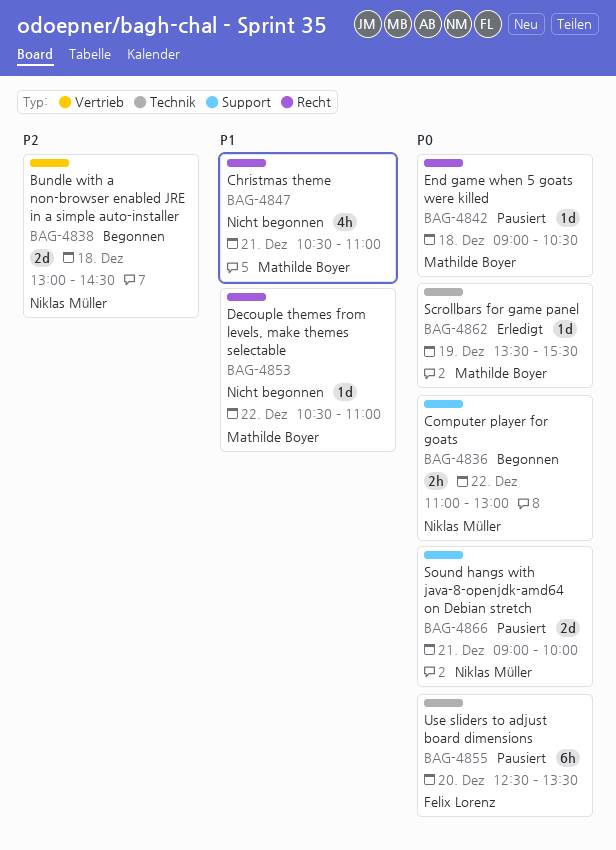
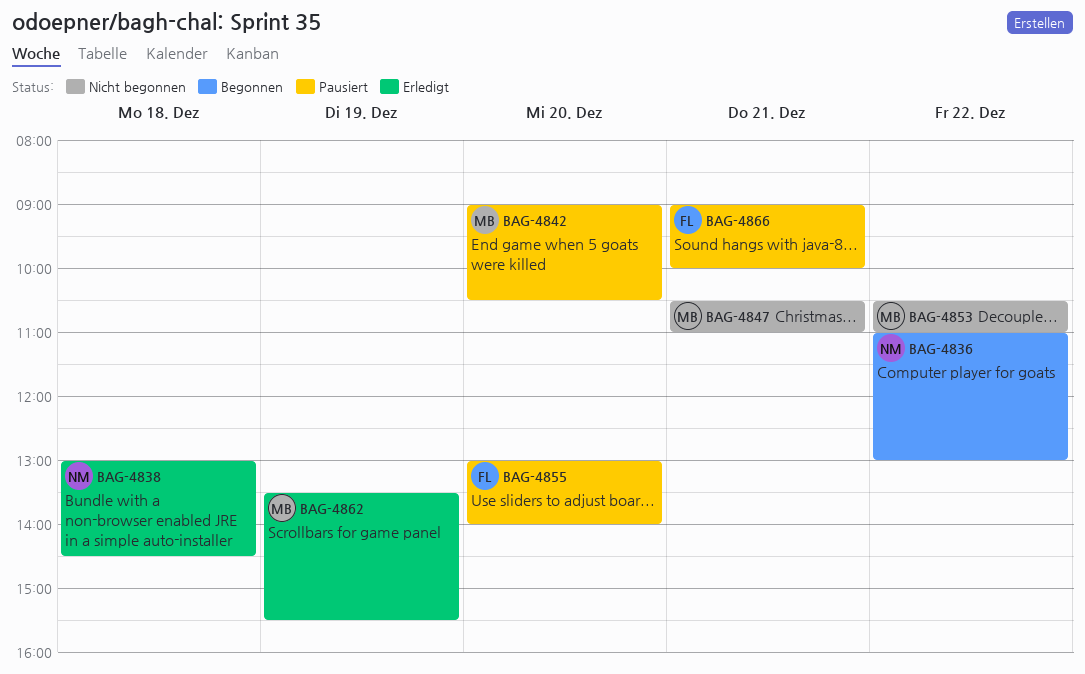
BAG-4838, status: Begonnen -> Erledigt
BAG-4842, day: Dec 18 -> Dec 20
BAG-4855, begins: 12:30 -> 13:00
BAG-4855, ends: 13:30 -> 14:00
BAG-4866, owner: Niklas Müller -> Felix Lorenz

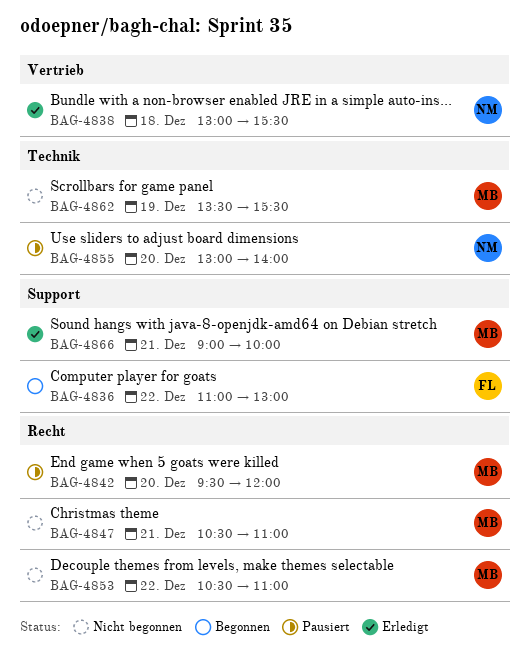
BAG-4836, owner: NM -> FL
BAG-4838, ends: 14:30 -> 15:30
BAG-4842, begins: 09:00 -> 09:30
BAG-4842, ends: 10:30 -> 12:00
BAG-4855, owner: FL -> NM
BAG-4862, status: Erledigt -> Nicht begonnen
BAG-4866, status: Pausiert -> Erledigt
BAG-4866, owner: FL -> MB

